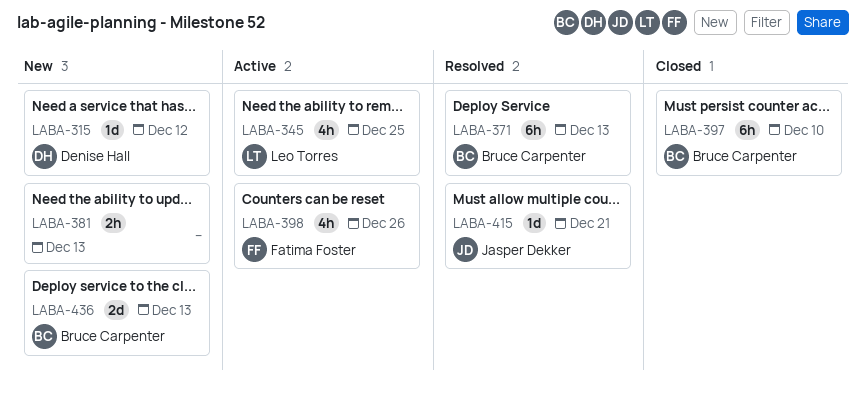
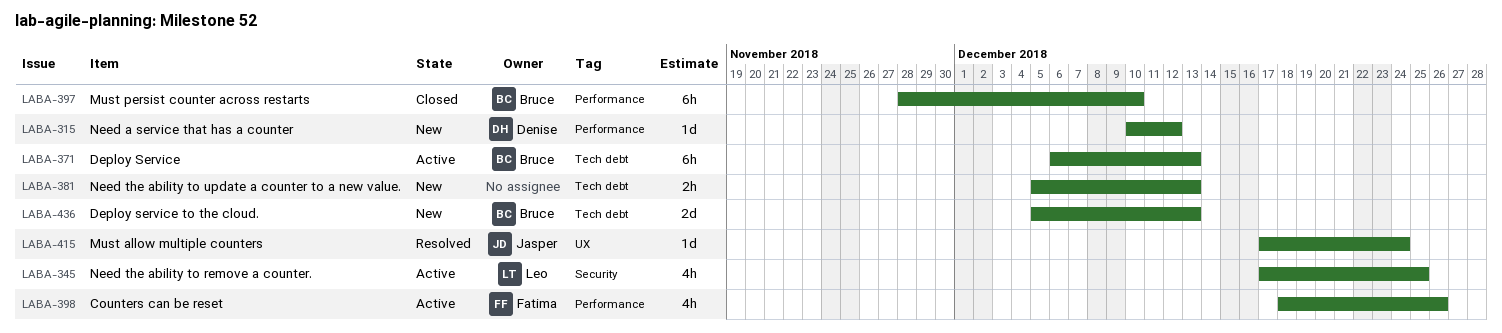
LABA-371, status: Resolved -> Active
LABA-415, due: Dec 21 -> Dec 24

